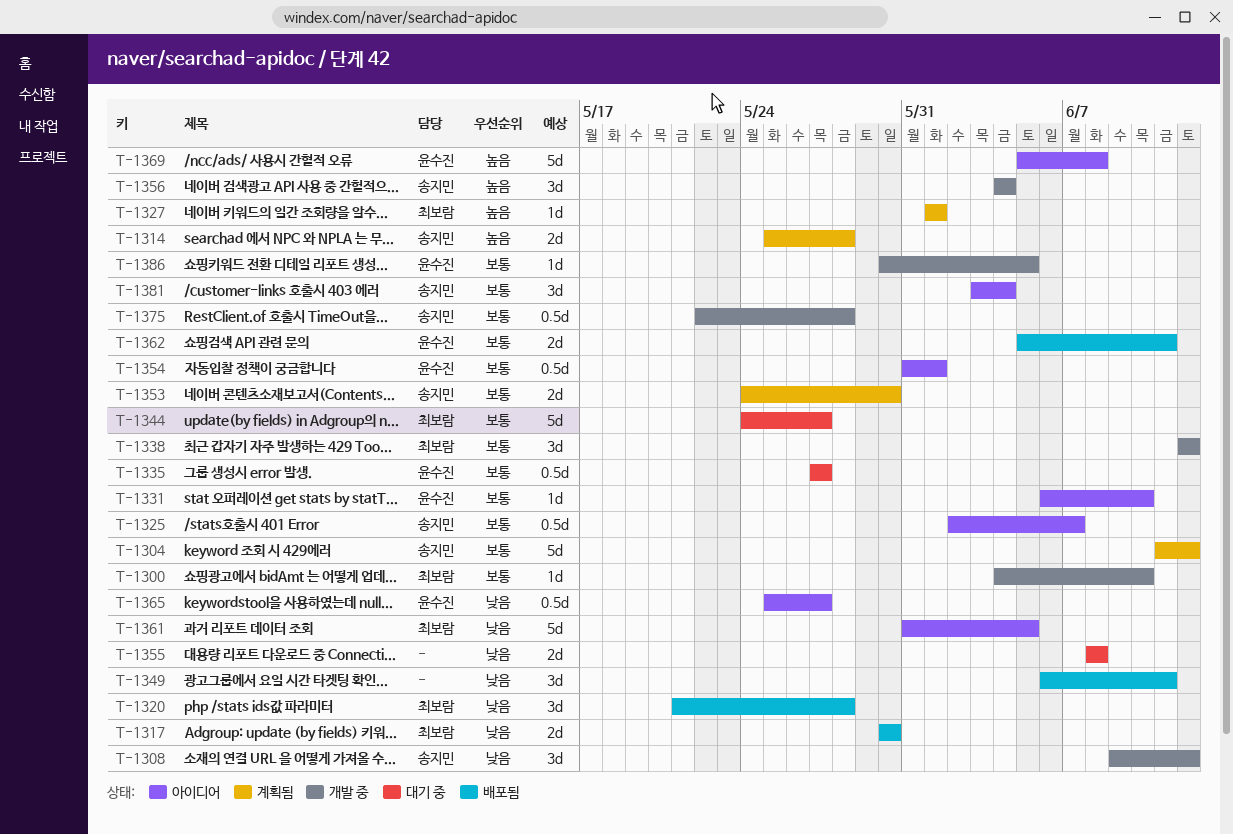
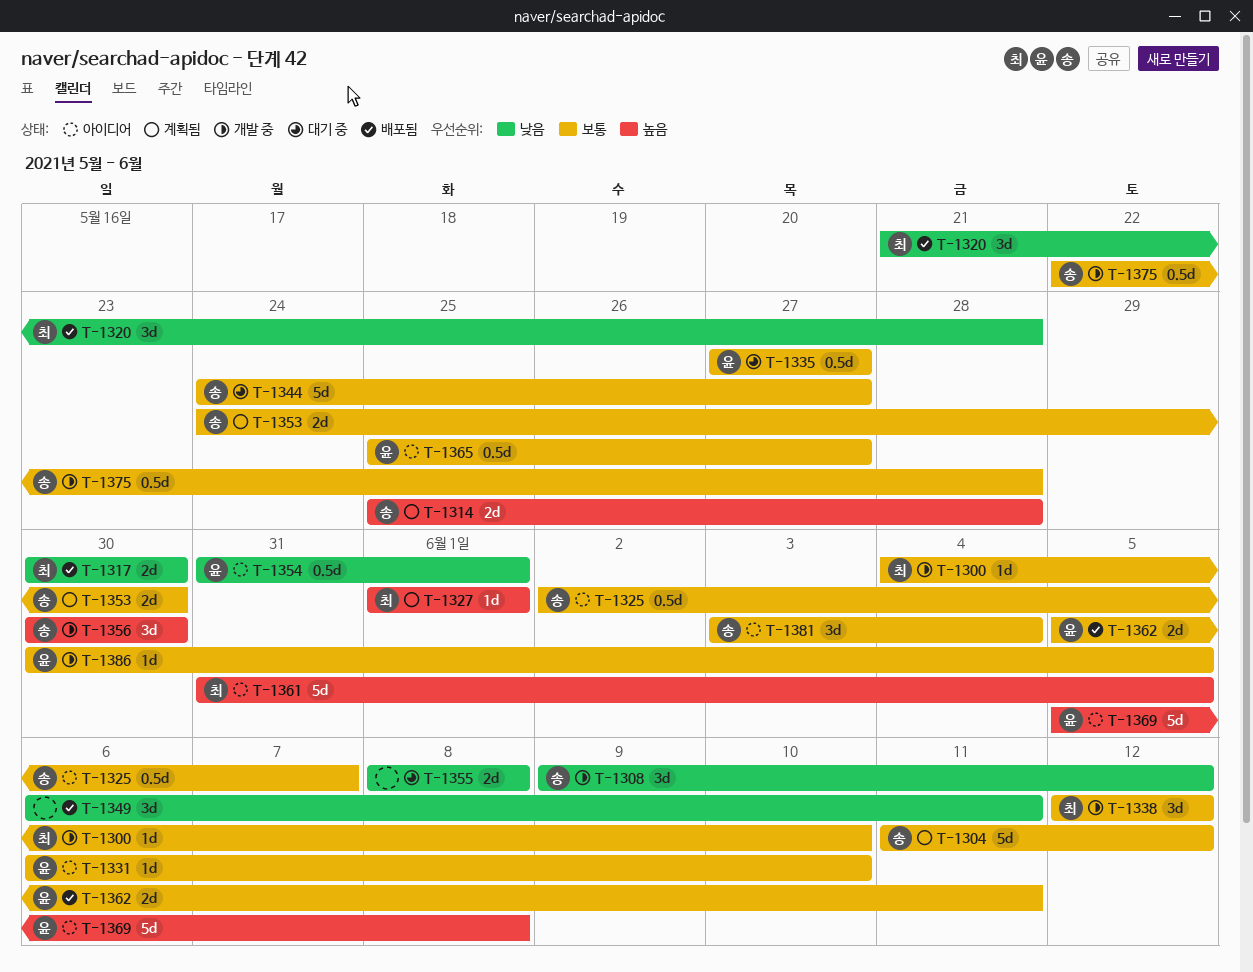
T-1344, owner: 최보람 -> 송지민
T-1354, priority: 보통 -> 낮음
T-1356, start: Jun 4 -> May 30
T-1356, due: Jun 4 -> May 30
T-1361, priority: 낮음 -> 높음
T-1365, priority: 낮음 -> 보통

